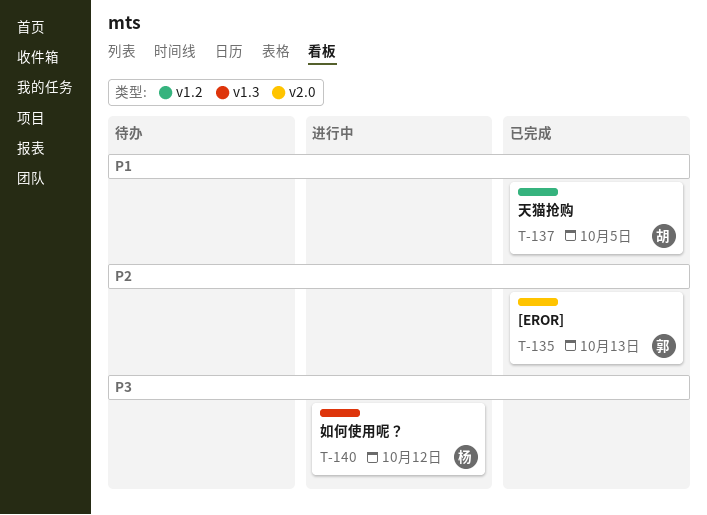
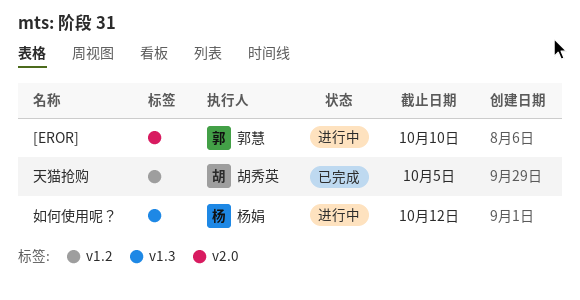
[EROR], status: 已完成 -> 进行中
[EROR], due: Oct 13 -> Oct 10

